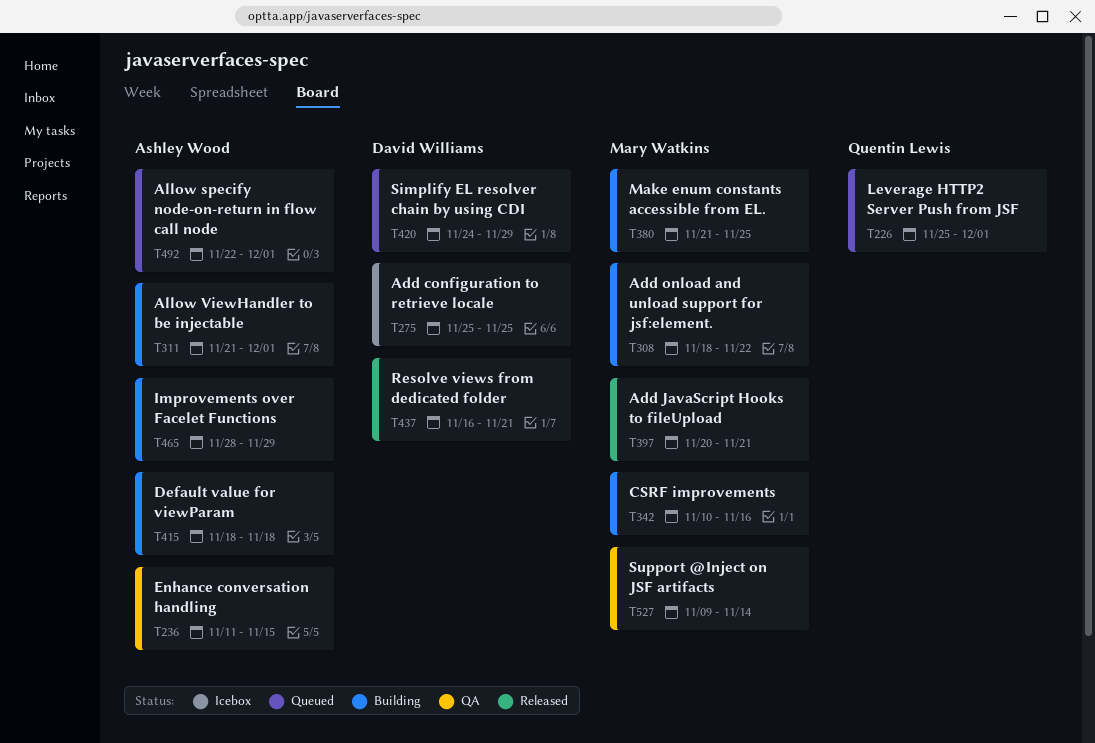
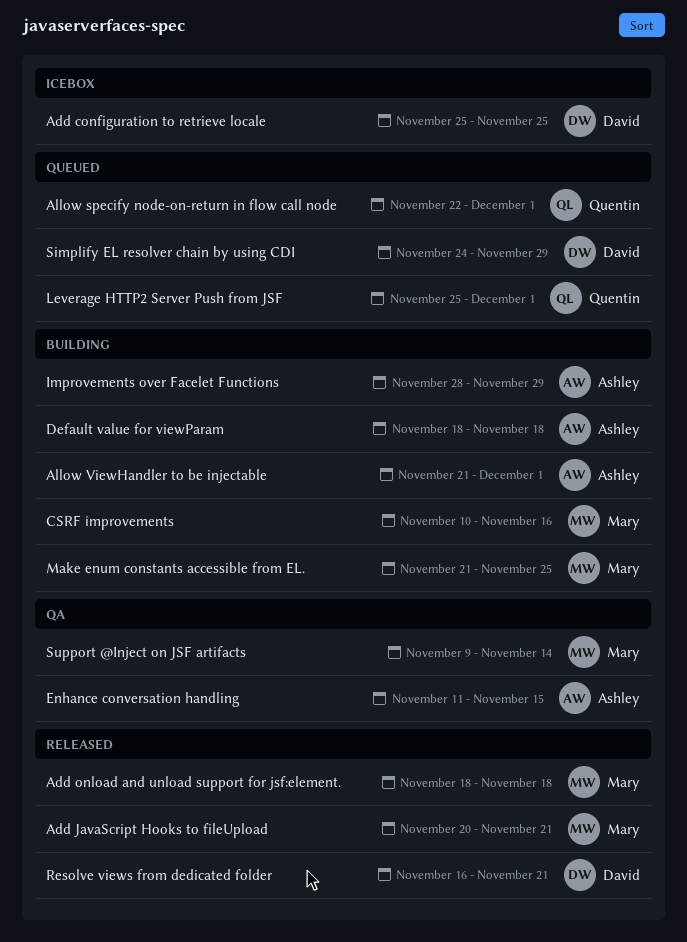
Add onload and unload support for jsf:element., status: Building -> Released
Add onload and unload support for jsf:element., due: Nov 22 -> Nov 18
Allow specify node-on-return in flow call node, owner: Ashley Wood -> Quentin Lewis

